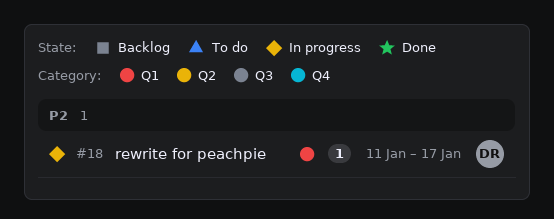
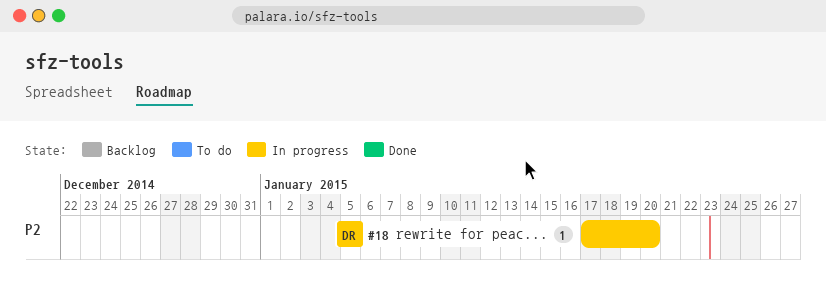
#18, start: Jan 11 -> Jan 17
#18, due: Jan 17 -> Jan 20

